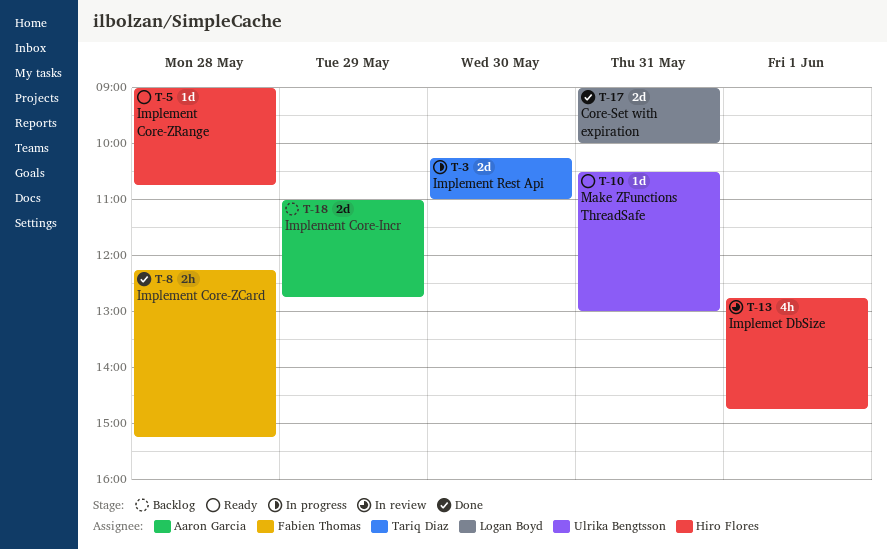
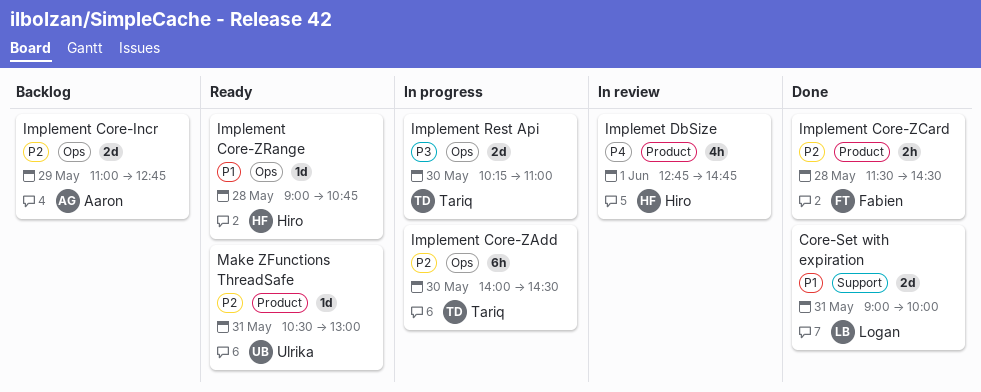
Implement Core-ZAdd: none -> present
Implement Core-ZCard, begins: 12:15 -> 11:30
Implement Core-ZCard, ends: 15:15 -> 14:30

